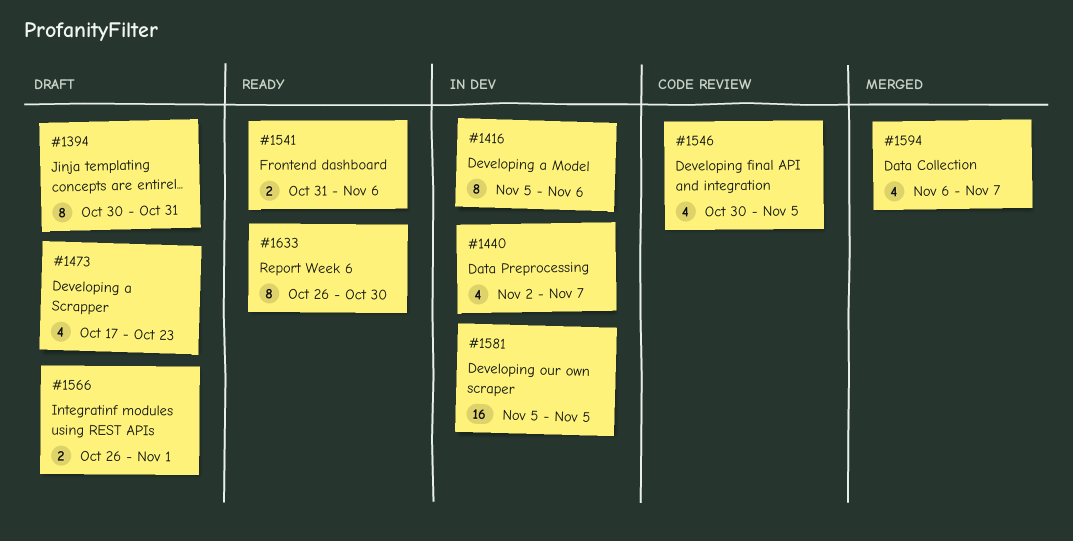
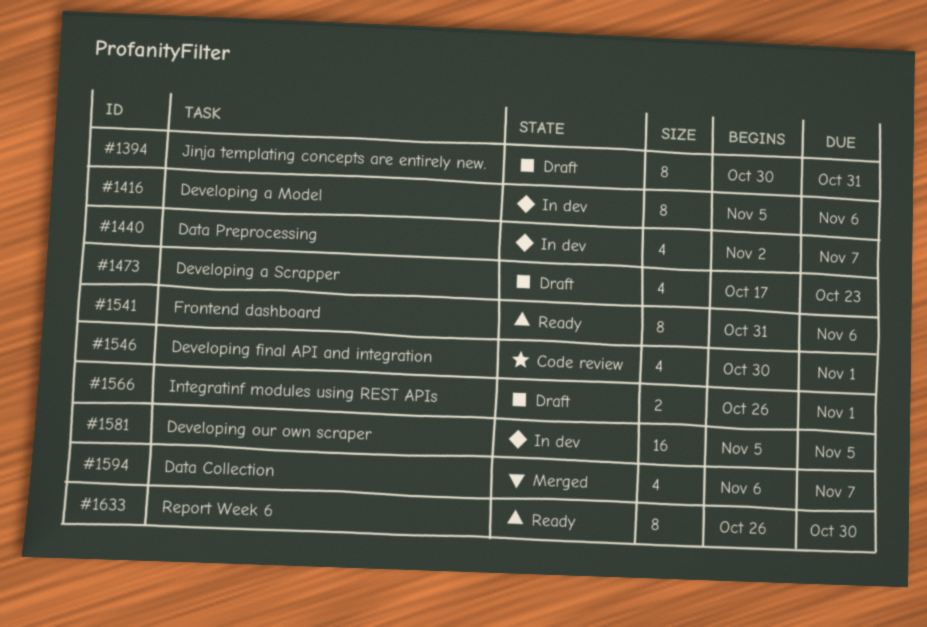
#1541, estimate: 2 -> 8
#1546, due: Nov 5 -> Nov 1

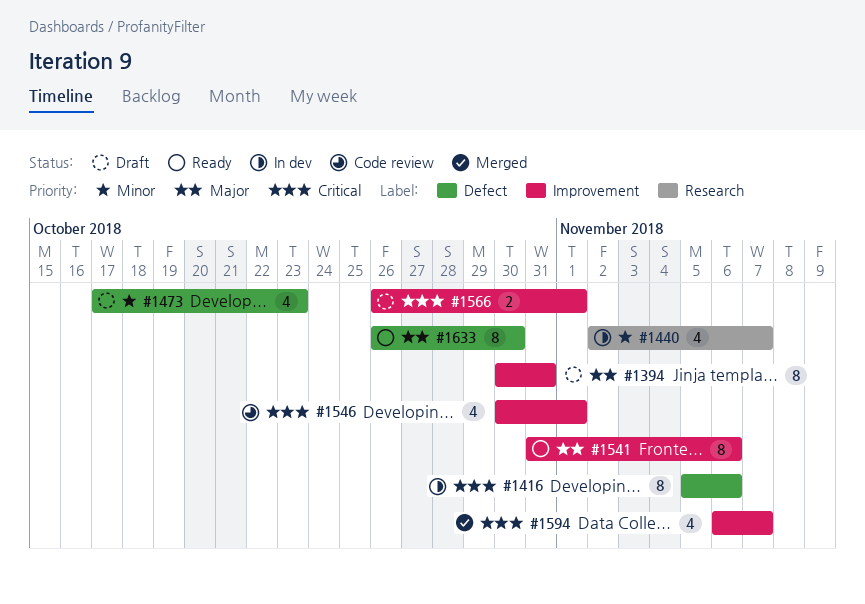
#1581: present -> none

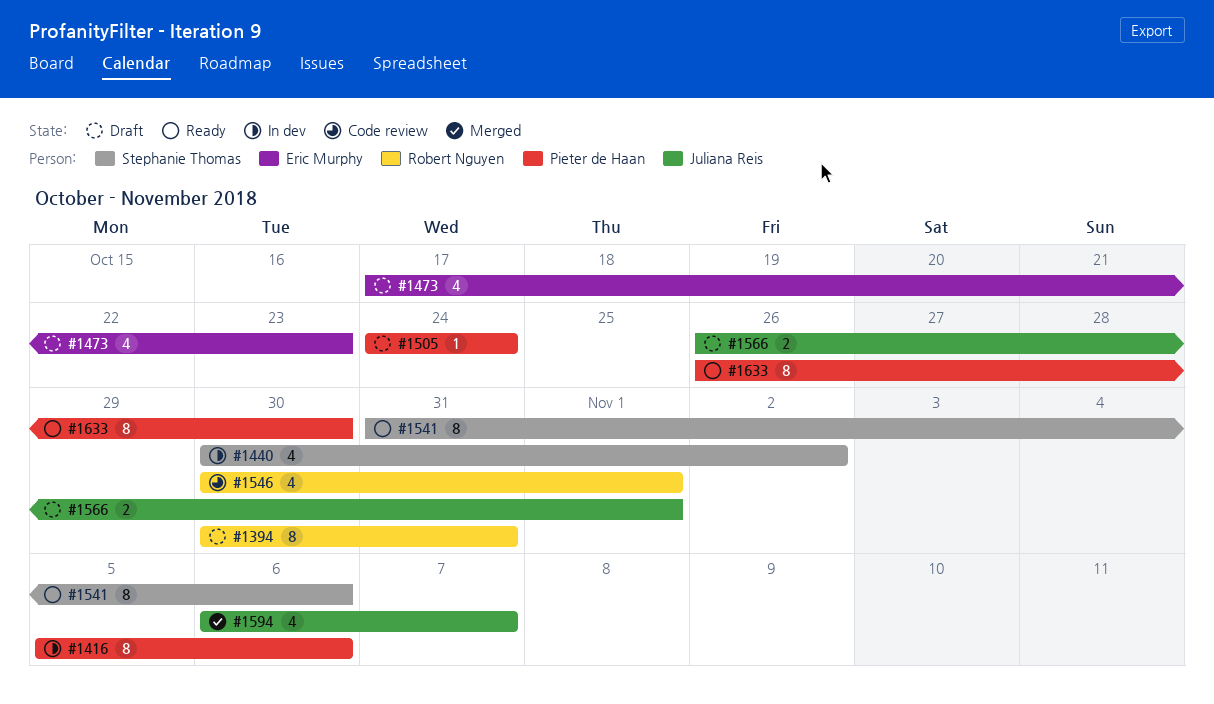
#1440, start: Nov 2 -> Oct 30
#1440, due: Nov 7 -> Nov 2
#1505: none -> present

